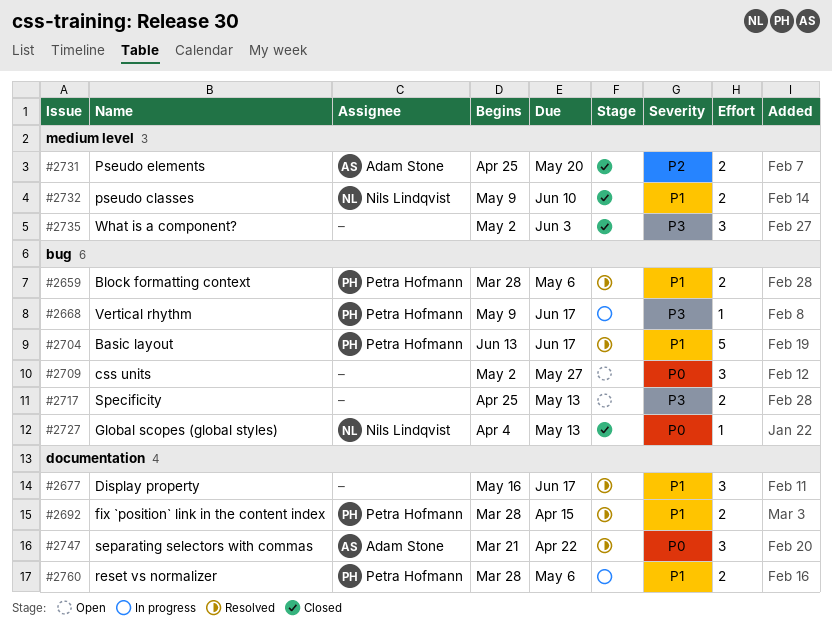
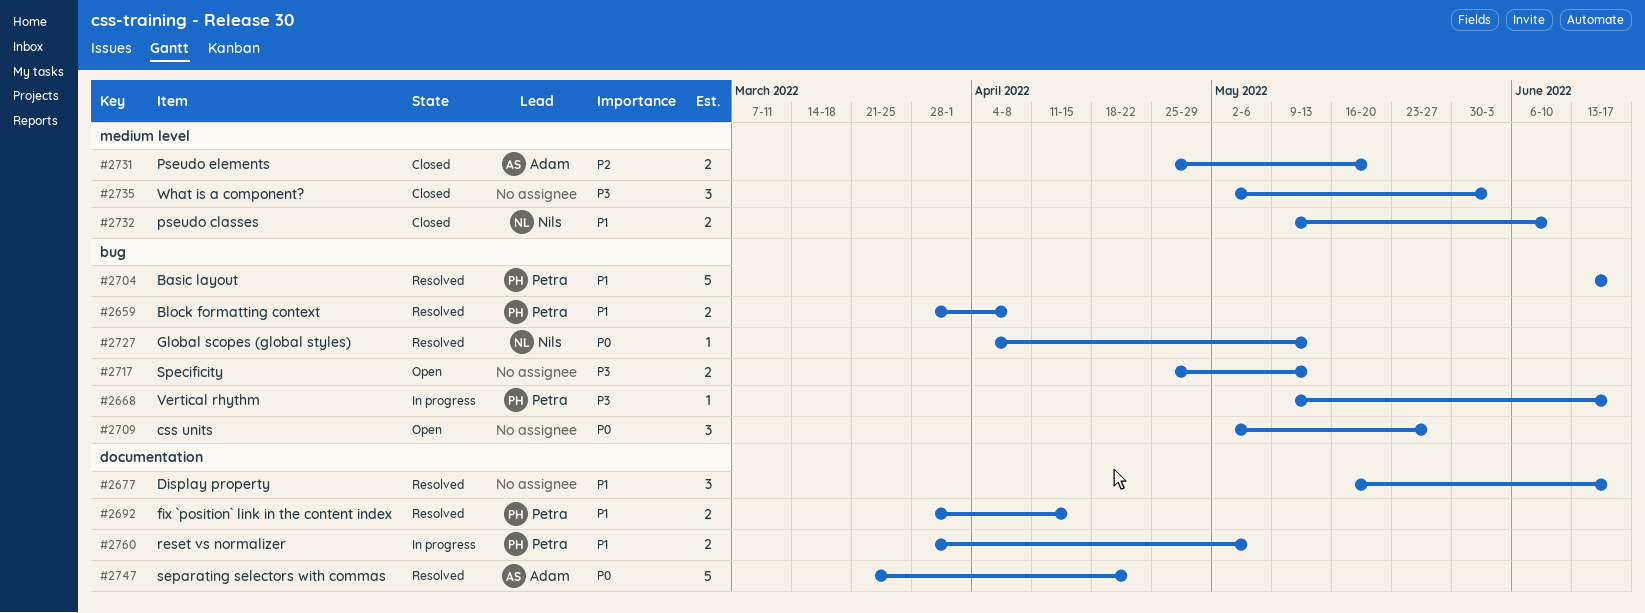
#2659, due: May 6 -> Apr 8
#2727, status: Closed -> Resolved
#2747, estimate: 3 -> 5

